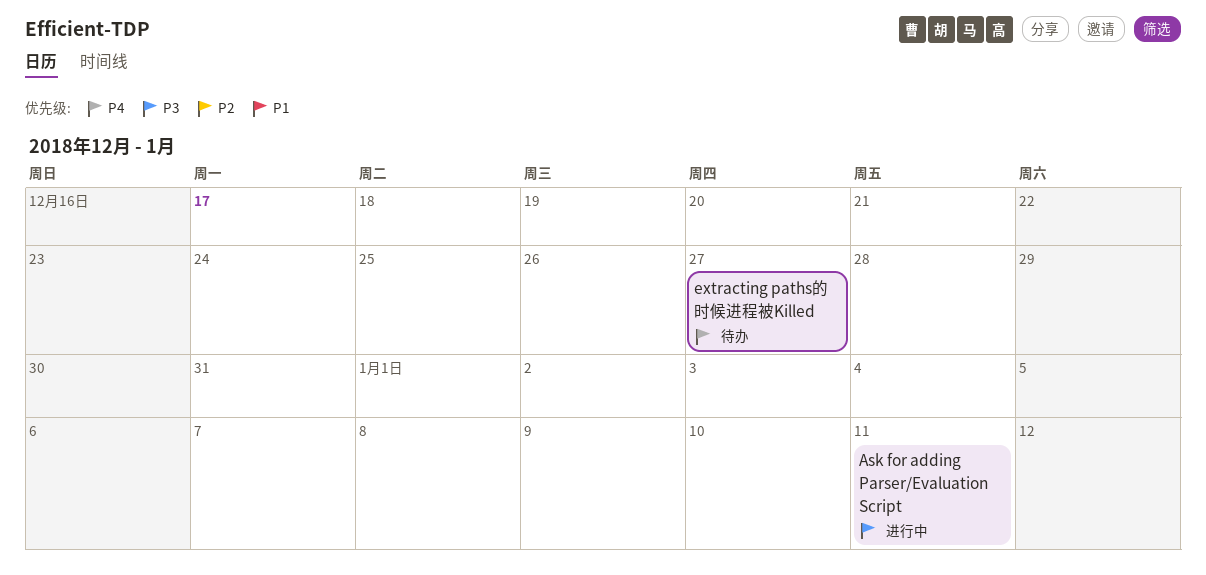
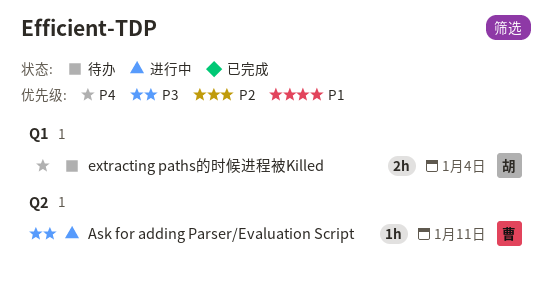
extracting paths的时候进程被Killed, due: Dec 27 -> Jan 4

